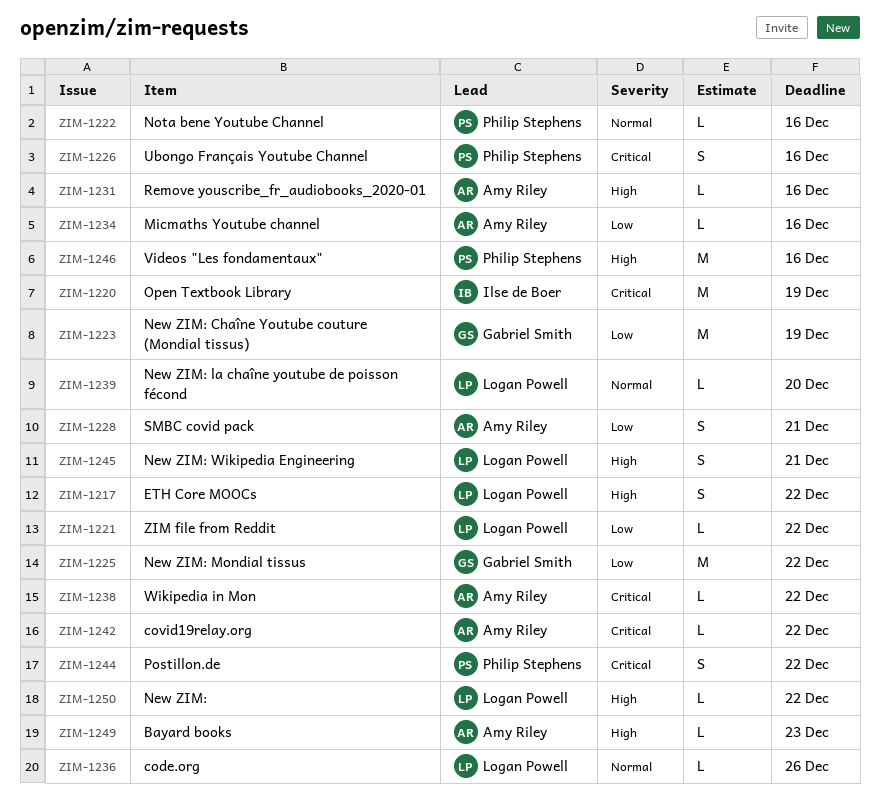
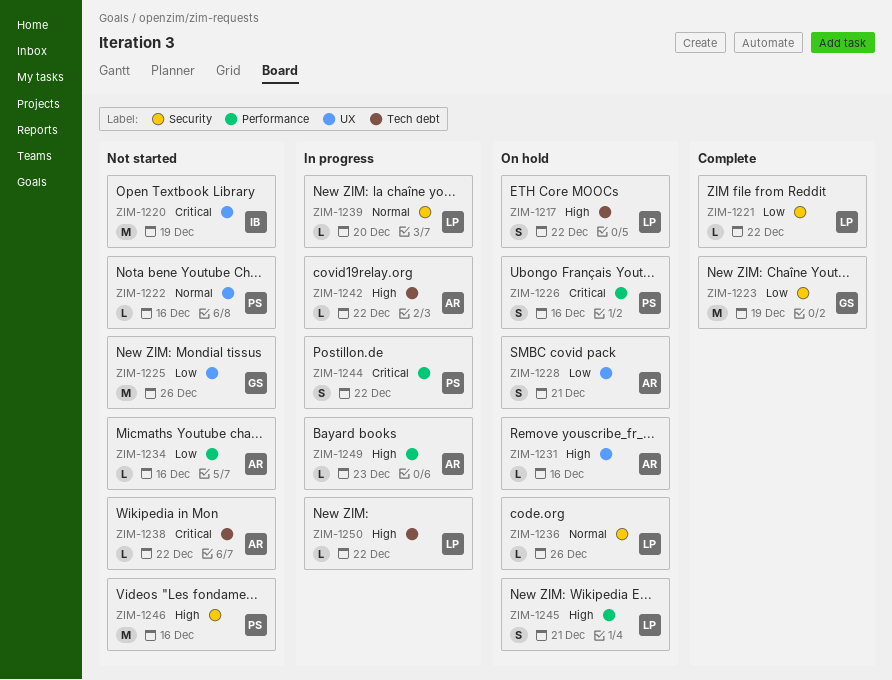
ZIM-1225, due: Dec 22 -> Dec 26
ZIM-1242, priority: Critical -> High

